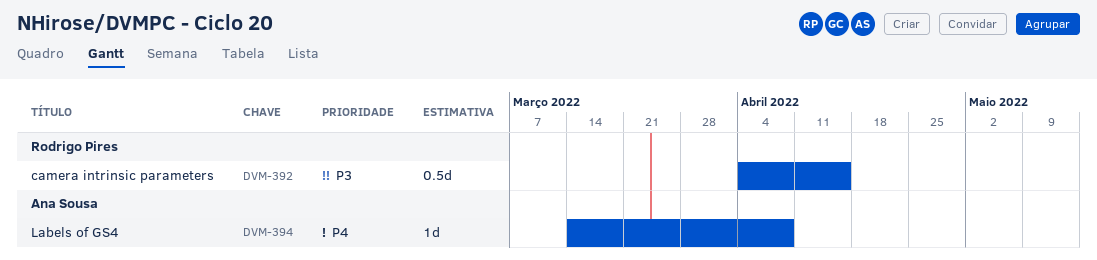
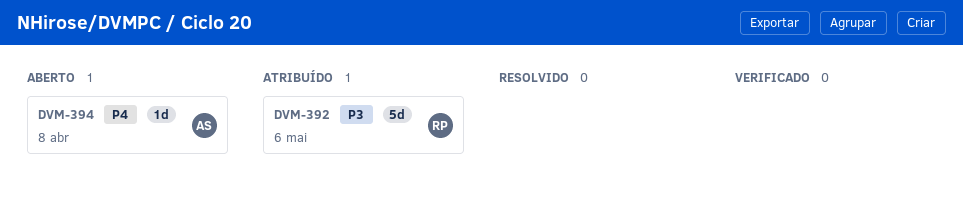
DVM-392, estimate: 0.5d -> 5d
DVM-392, due: Apr 15 -> May 6

